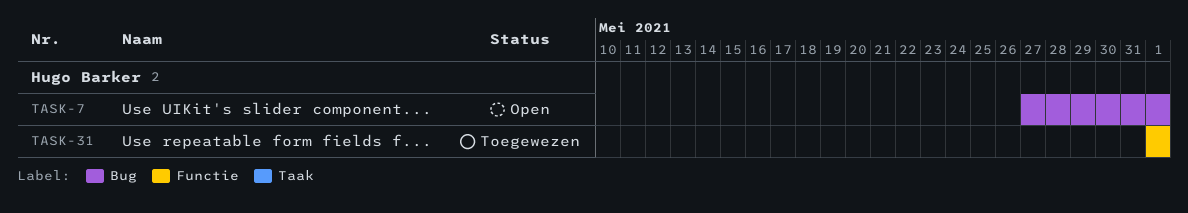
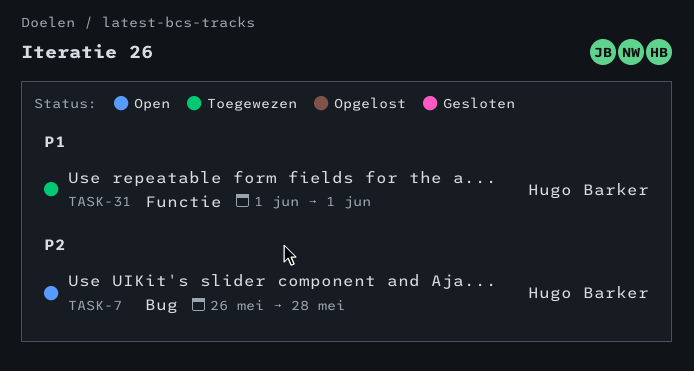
TASK-7, start: May 27 -> May 26
TASK-7, due: Jun 1 -> May 28

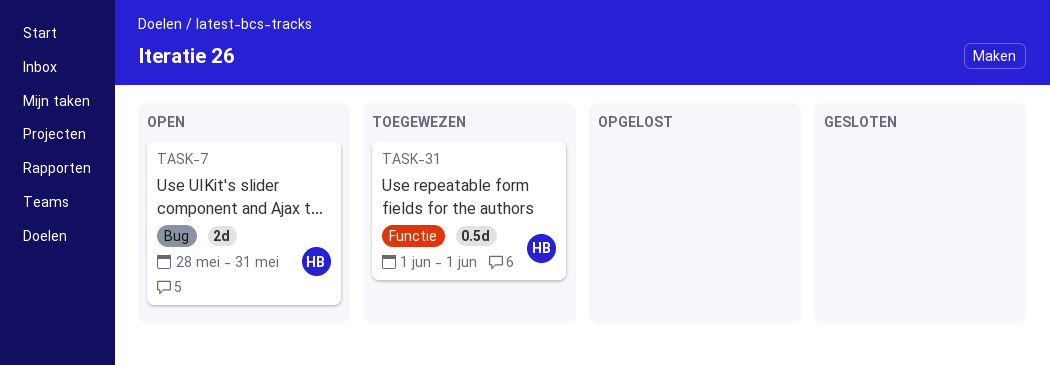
TASK-7, start: May 26 -> May 28
TASK-7, due: May 28 -> May 31

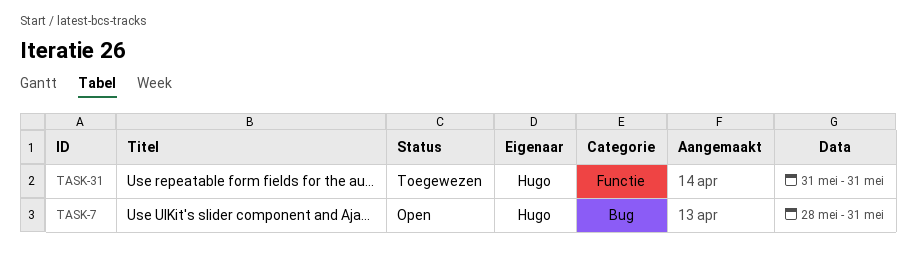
TASK-31, start: Jun 1 -> May 31
TASK-31, due: Jun 1 -> May 31

